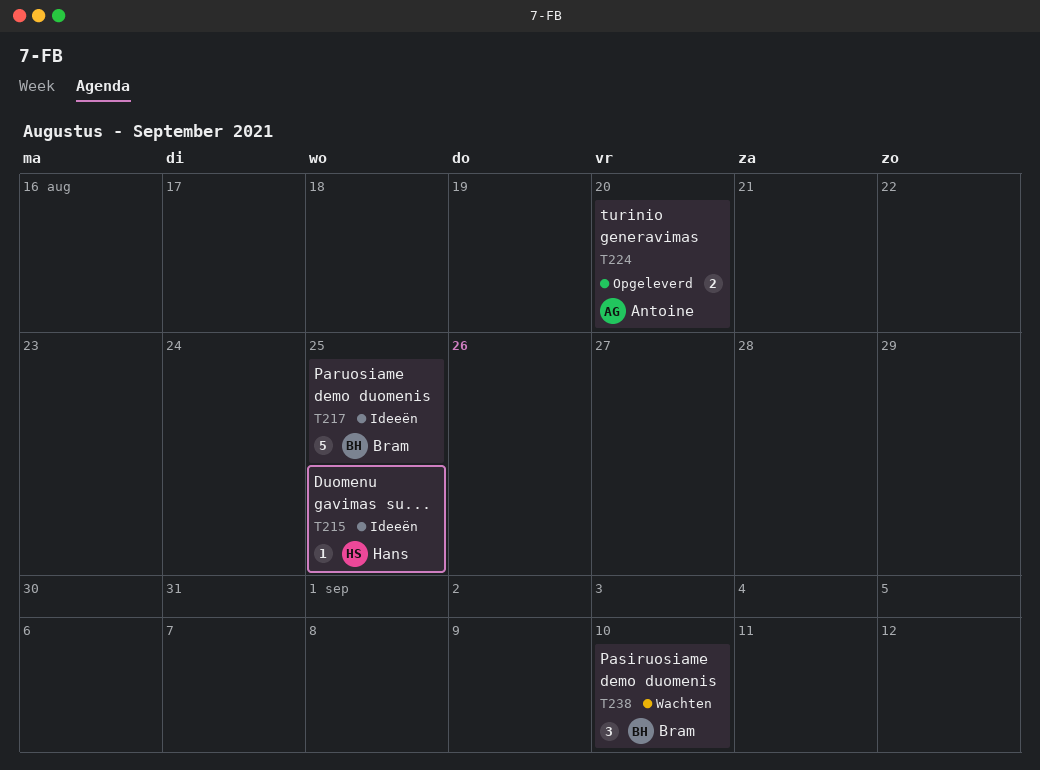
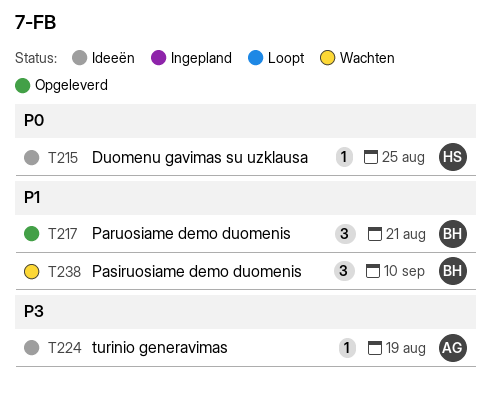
T217, status: Ideeën -> Opgeleverd
T217, estimate: 5 -> 3
T217, due: Aug 25 -> Aug 21
T224, status: Opgeleverd -> Ideeën
T224, estimate: 2 -> 1
T224, due: Aug 20 -> Aug 19

